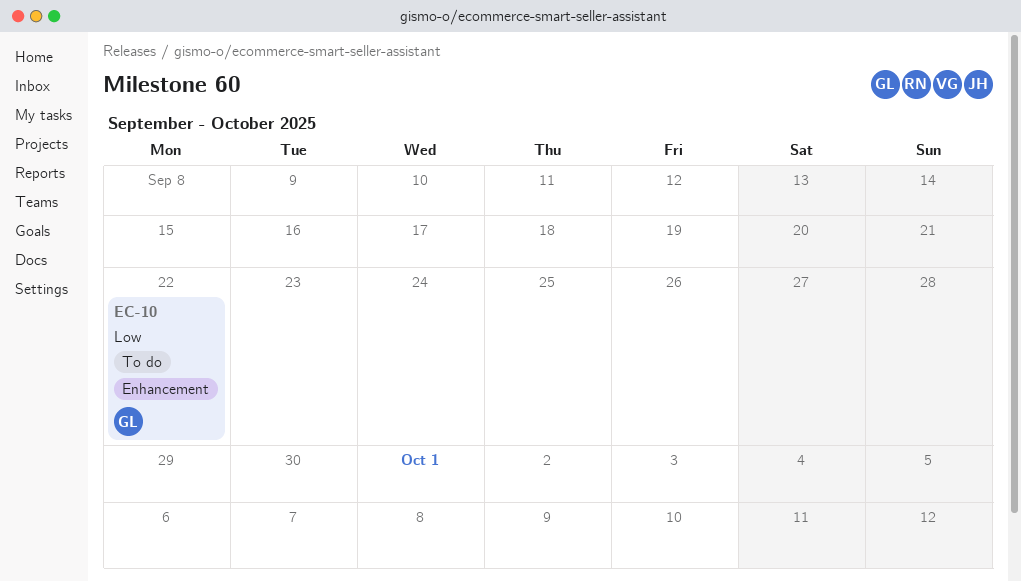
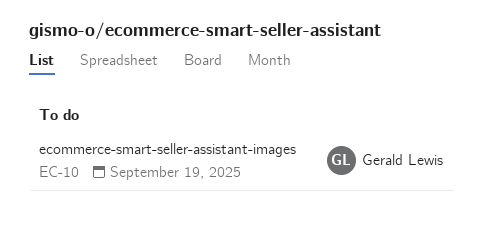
EC-10, due: Sep 22 -> Sep 19

